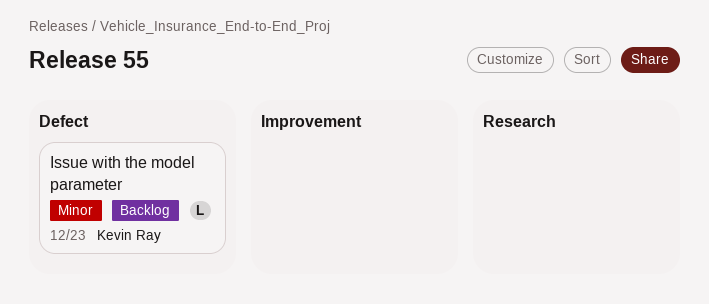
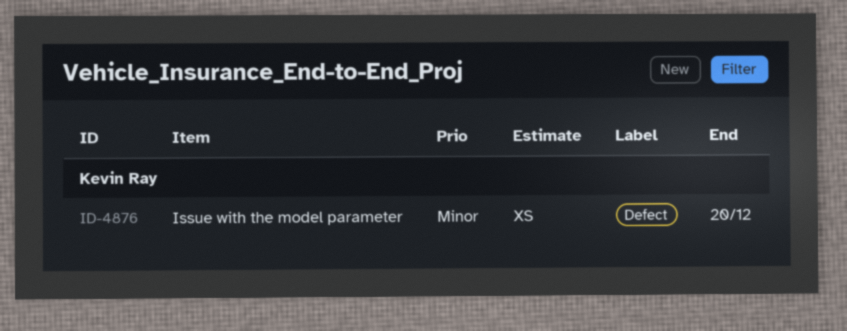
Issue with the model parameter, estimate: L -> XS
Issue with the model parameter, due: Dec 23 -> Dec 20

